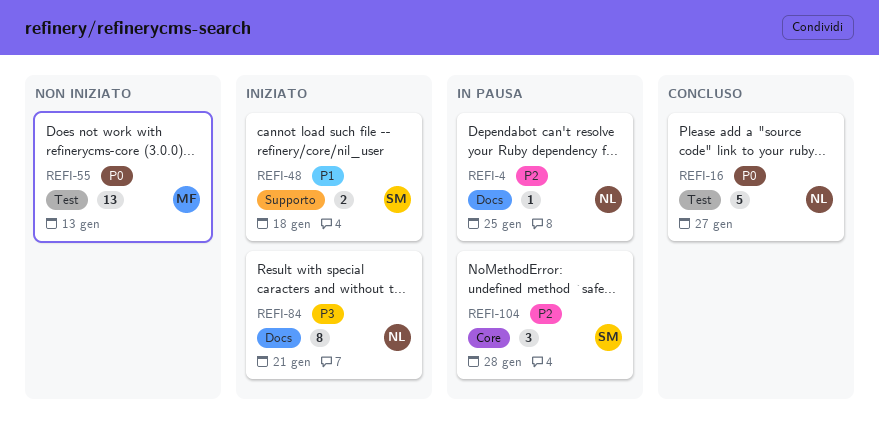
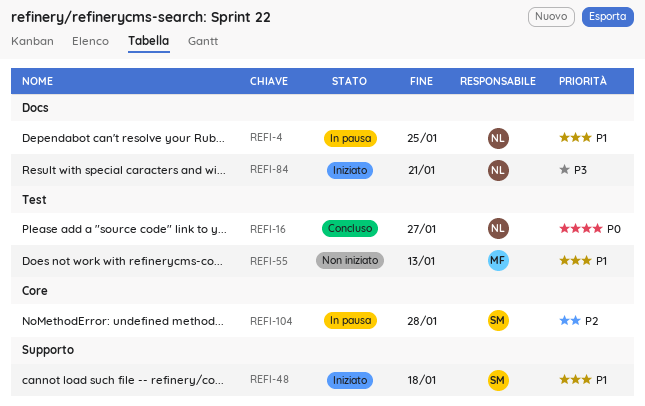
REFI-4, priority: P2 -> P1
REFI-55, priority: P0 -> P1

